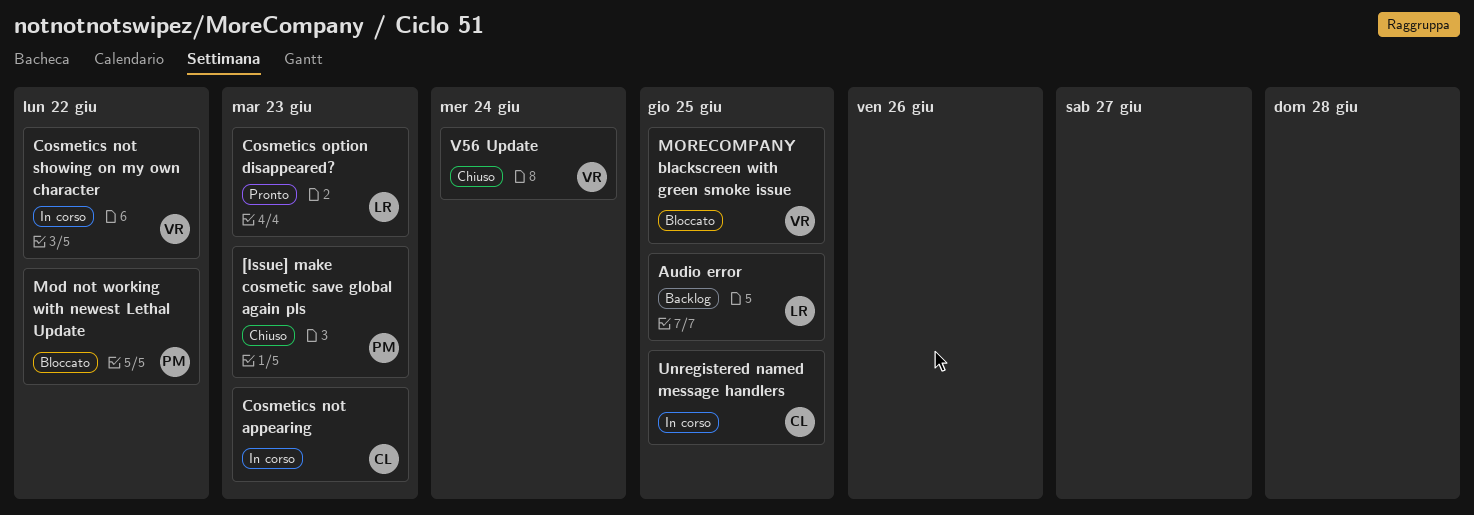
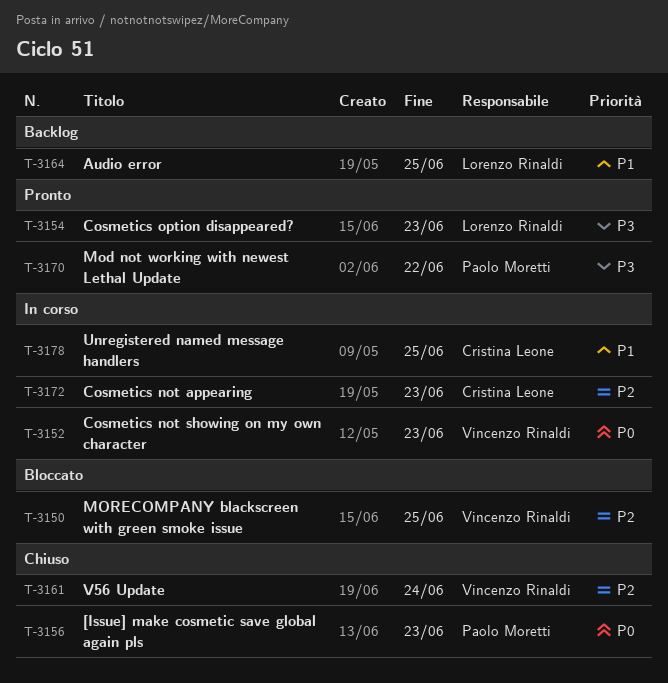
Cosmetics not showing on my own character, due: Jun 22 -> Jun 23
Mod not working with newest Lethal Update, status: Bloccato -> Pronto

